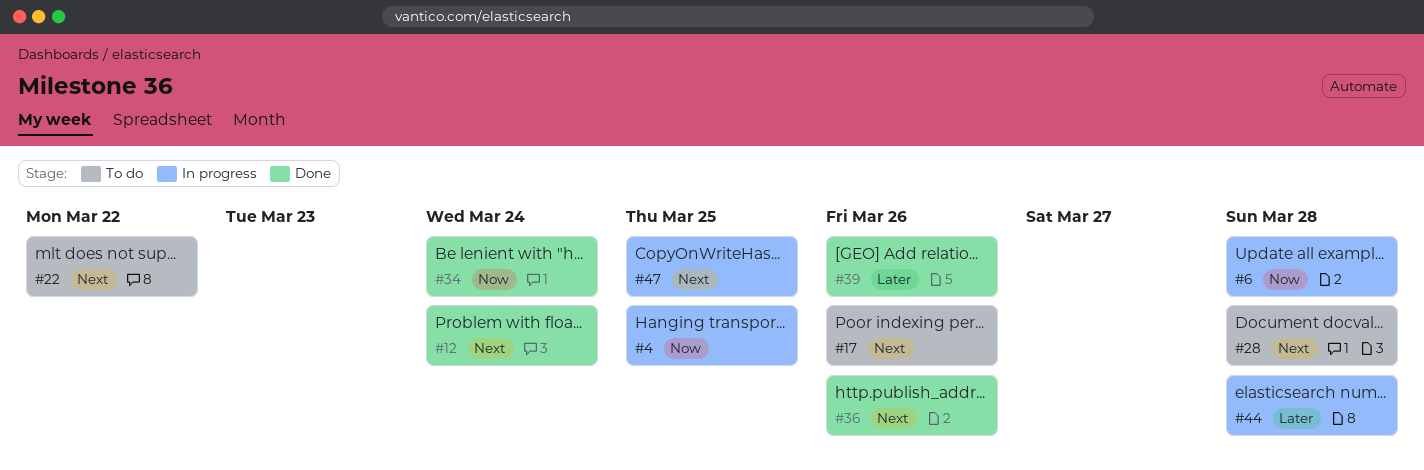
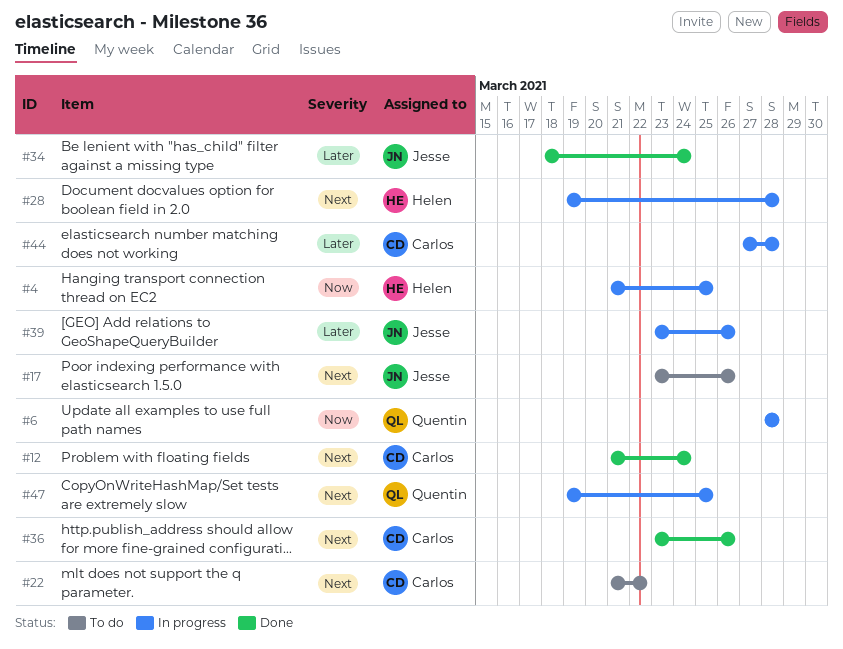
#28, status: To do -> In progress
#34, priority: Now -> Later
#39, status: Done -> In progress

